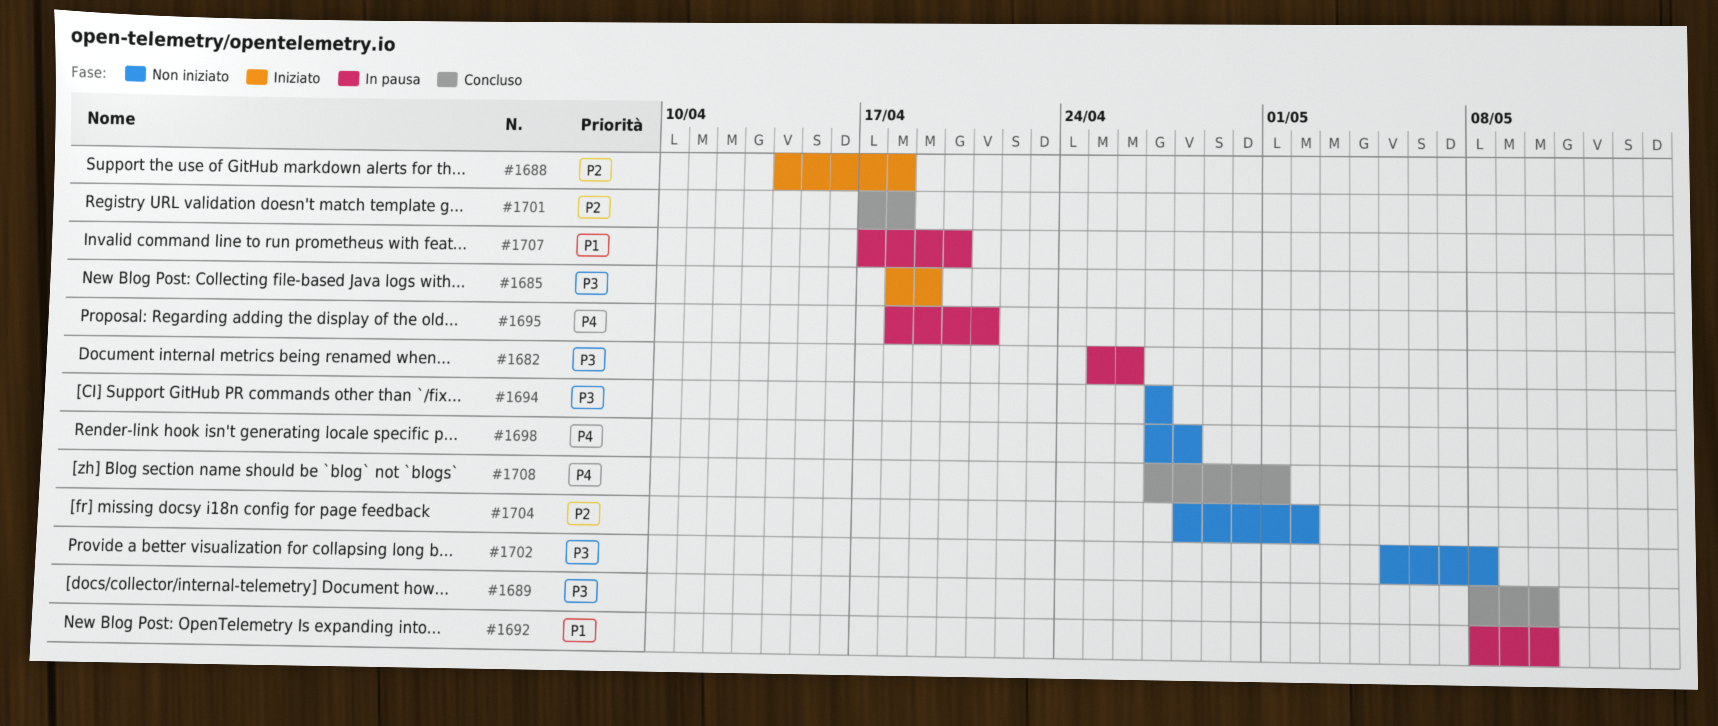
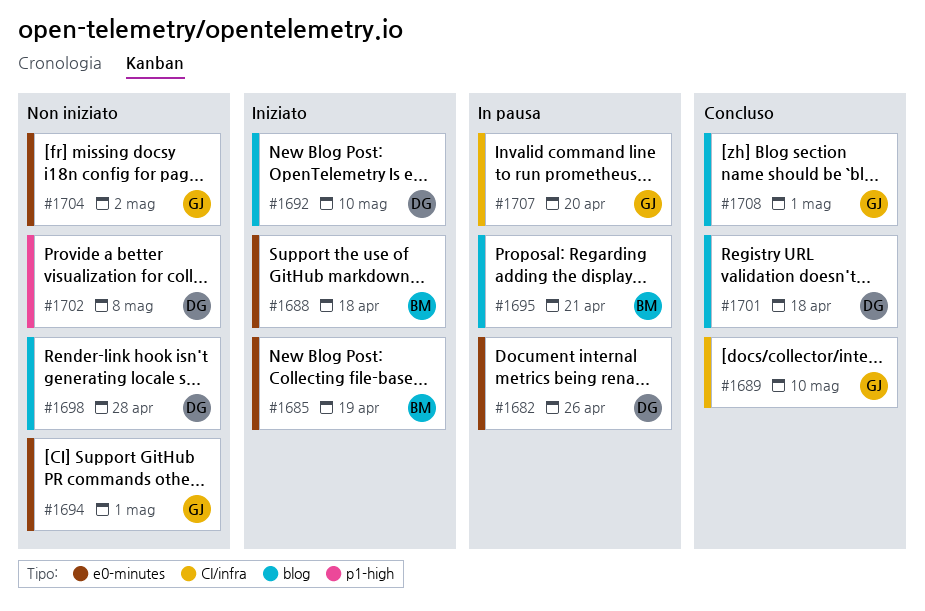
#1692, status: In pausa -> Iniziato
#1694, due: Apr 27 -> May 1

